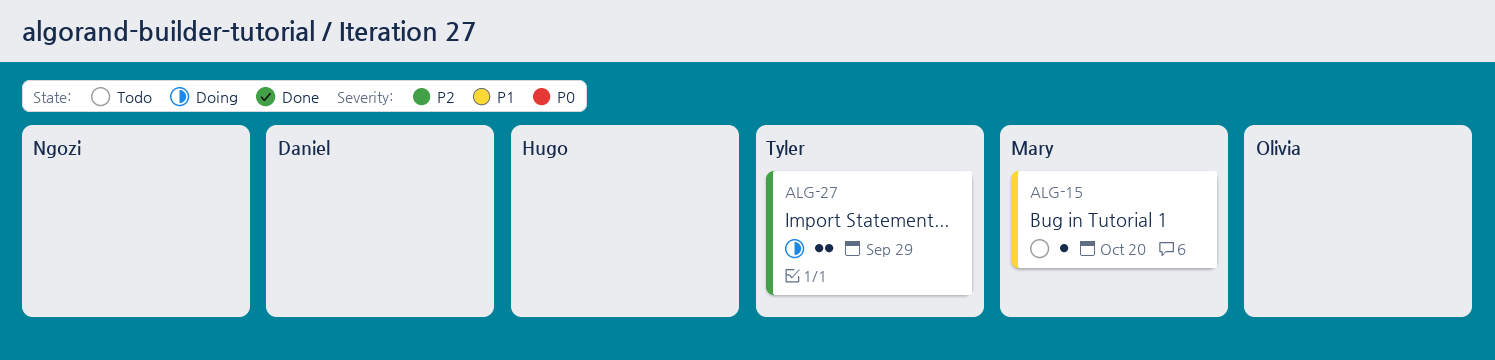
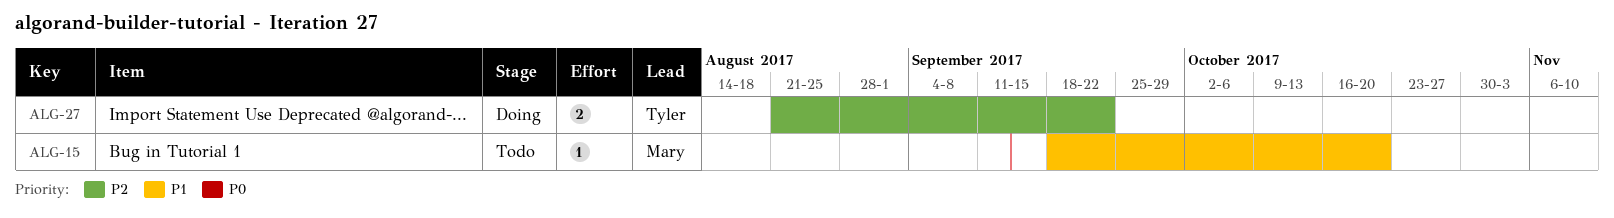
ALG-27, due: Sep 29 -> Sep 22

